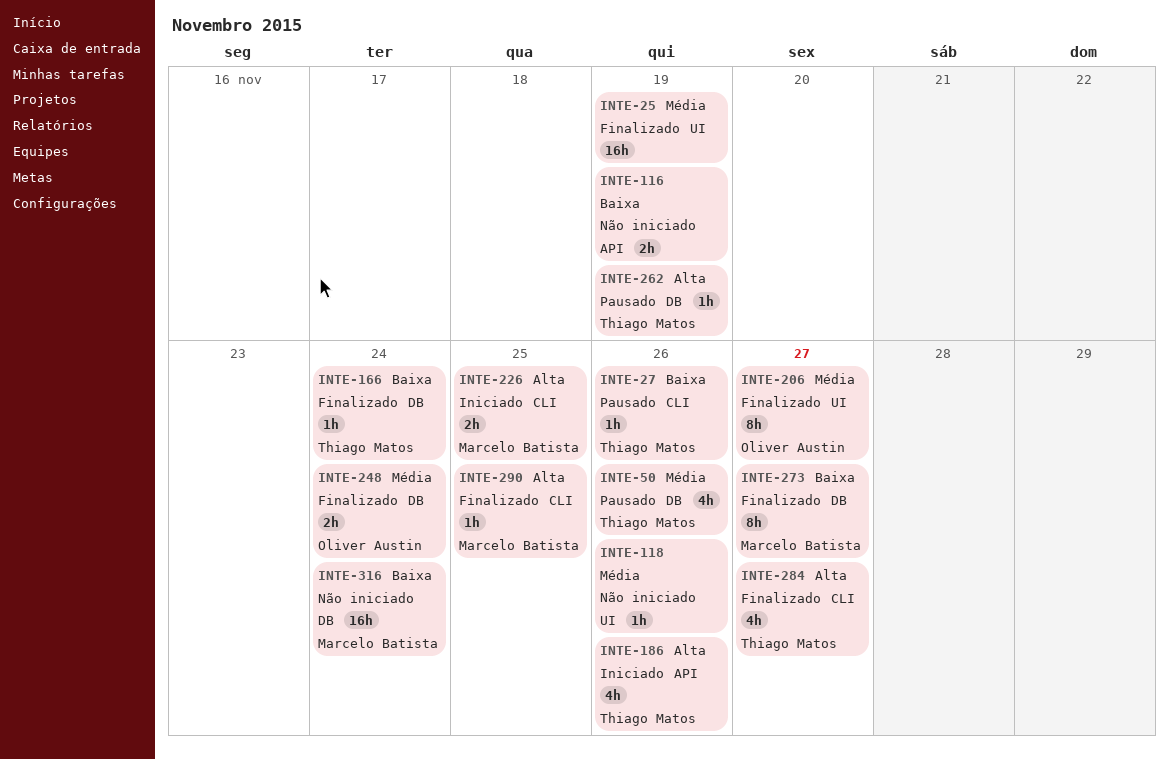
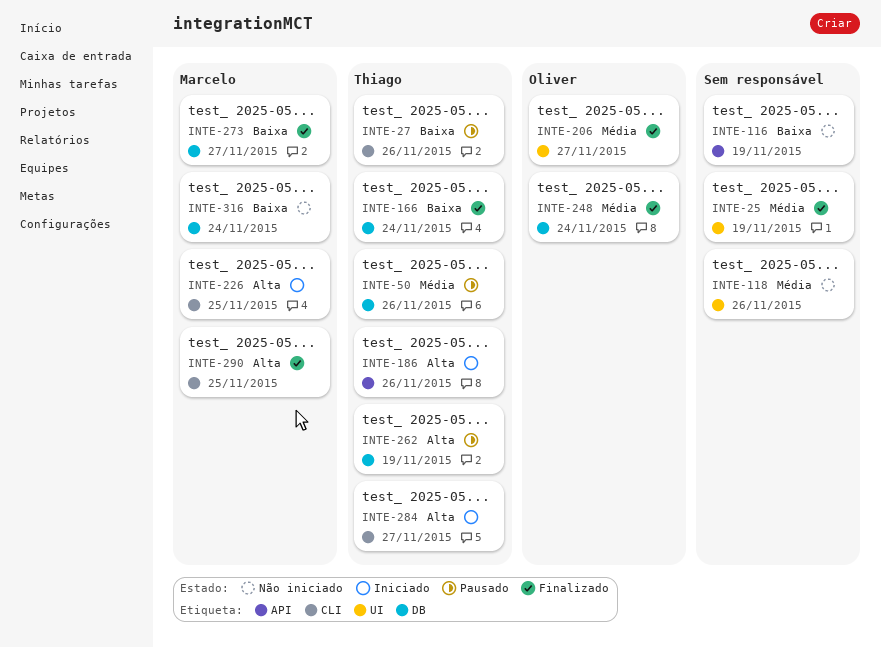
INTE-284, status: Finalizado -> Iniciado

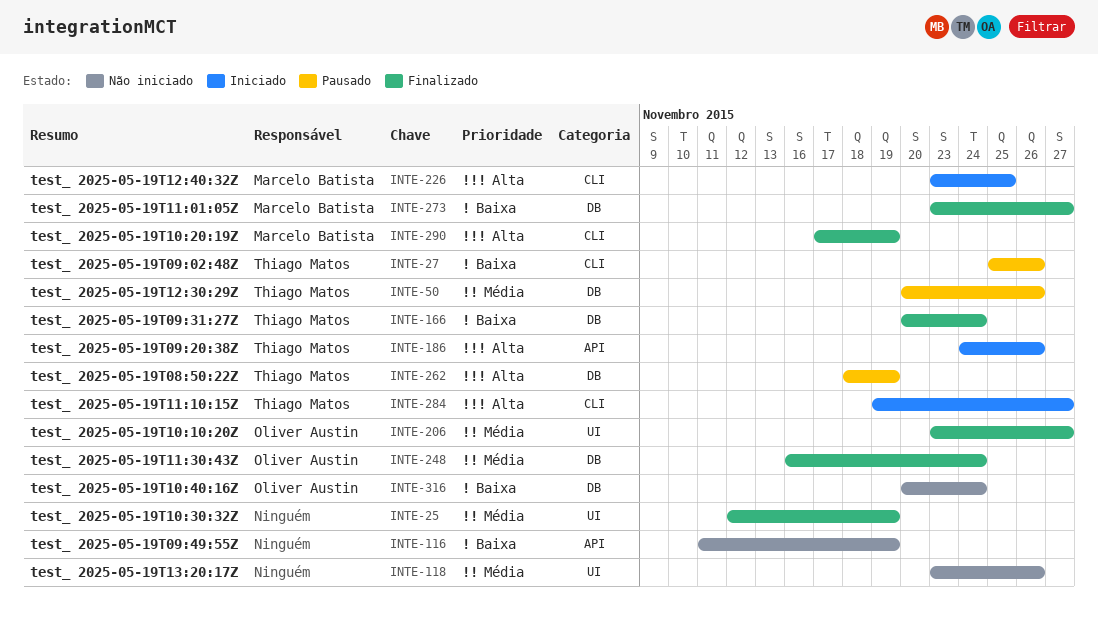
INTE-290, due: Nov 25 -> Nov 19
INTE-316, owner: Marcelo Batista -> Oliver Austin

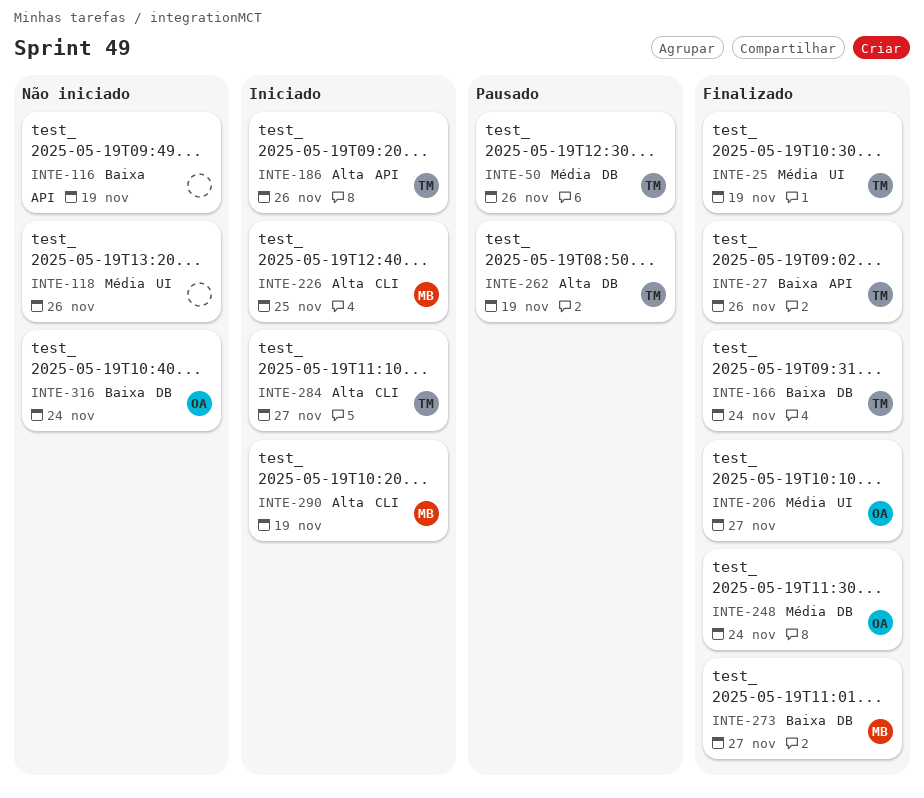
INTE-25, owner: none -> Thiago Matos
INTE-27, status: Pausado -> Finalizado
INTE-27, label: CLI -> API
INTE-290, status: Finalizado -> Iniciado

